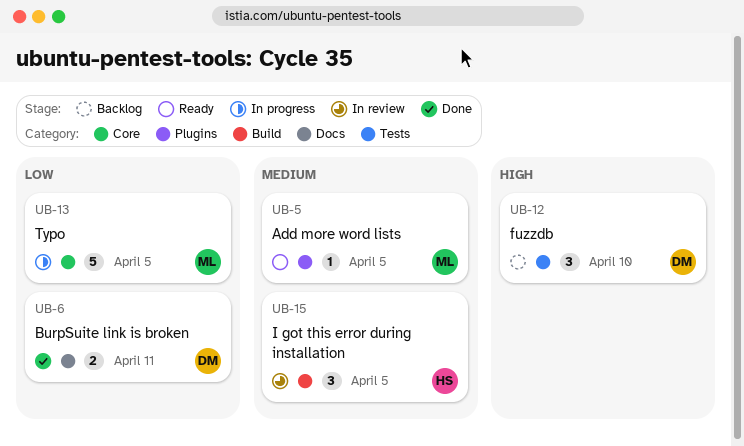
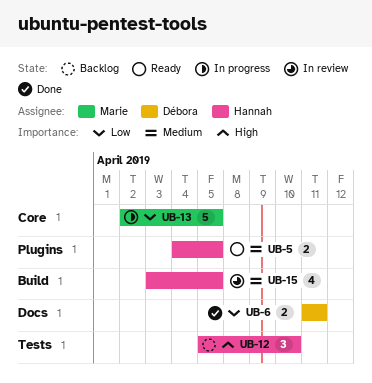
UB-5, owner: Marie -> Hannah
UB-5, estimate: 1 -> 2
UB-12, owner: Débora -> Hannah
UB-15, estimate: 3 -> 4

